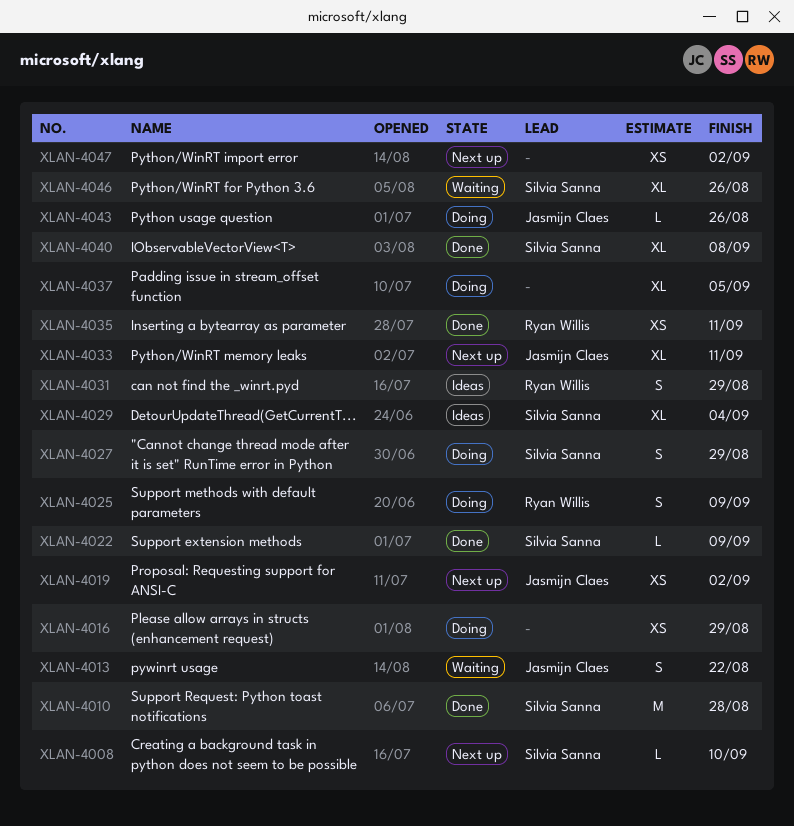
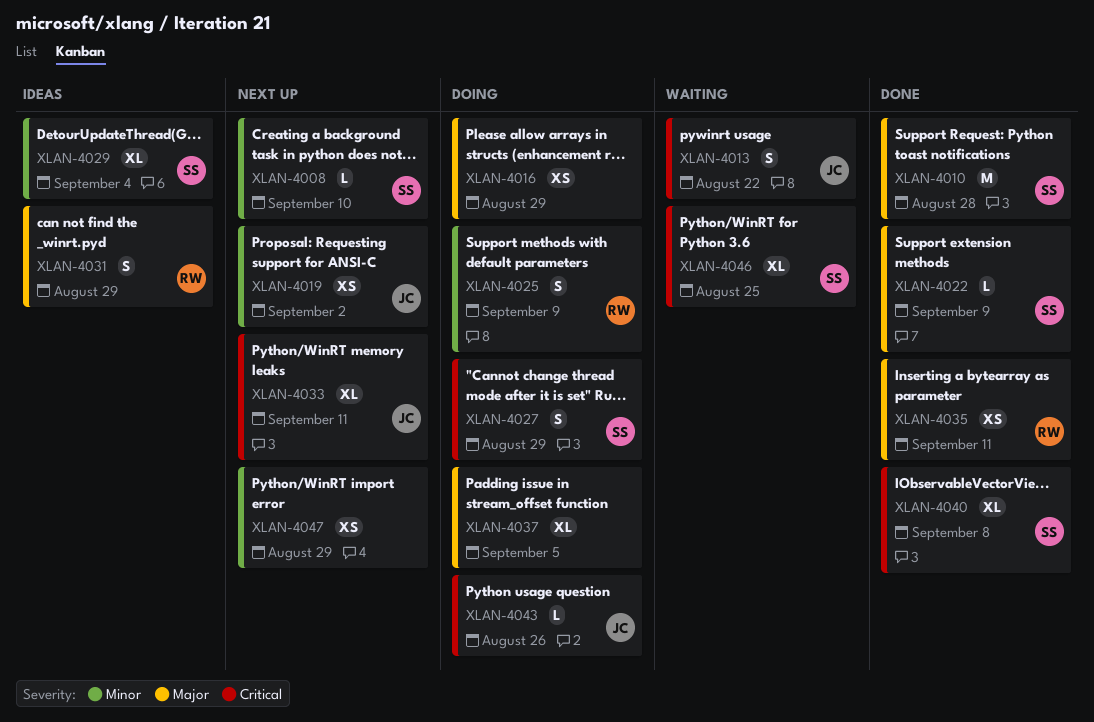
XLAN-4046, due: Aug 26 -> Aug 25
XLAN-4047, due: Sep 2 -> Aug 29

